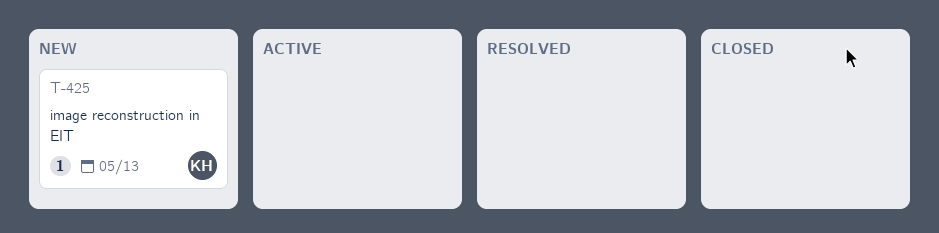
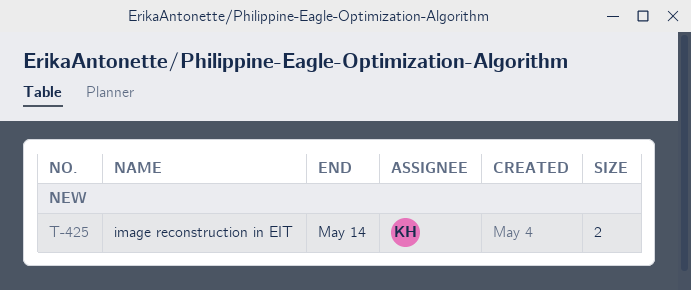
T-425, estimate: 1 -> 2
T-425, due: May 13 -> May 14

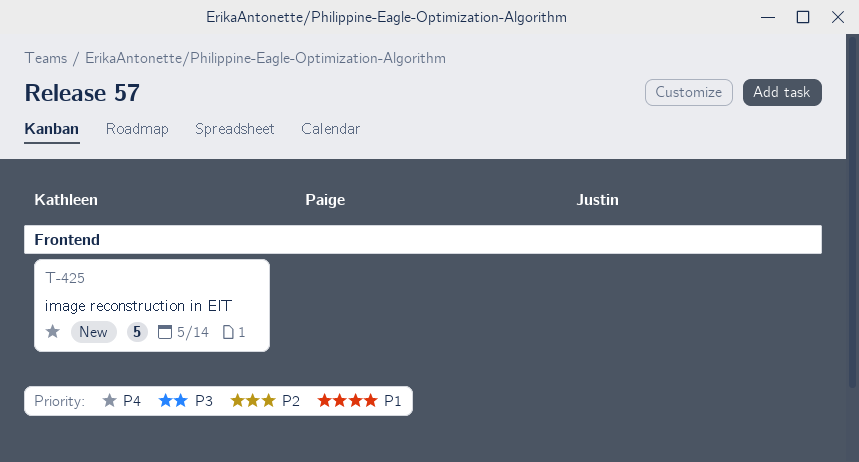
T-425, estimate: 2 -> 5

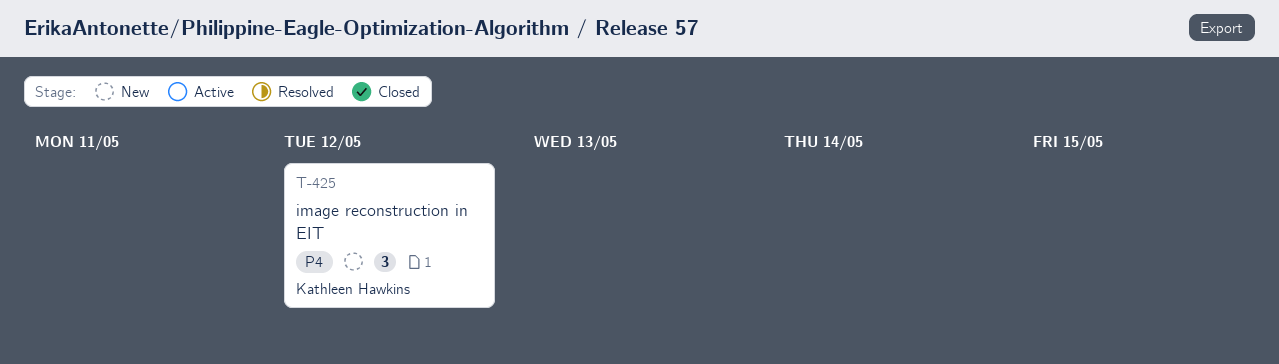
T-425, estimate: 5 -> 3
T-425, due: May 14 -> May 12

